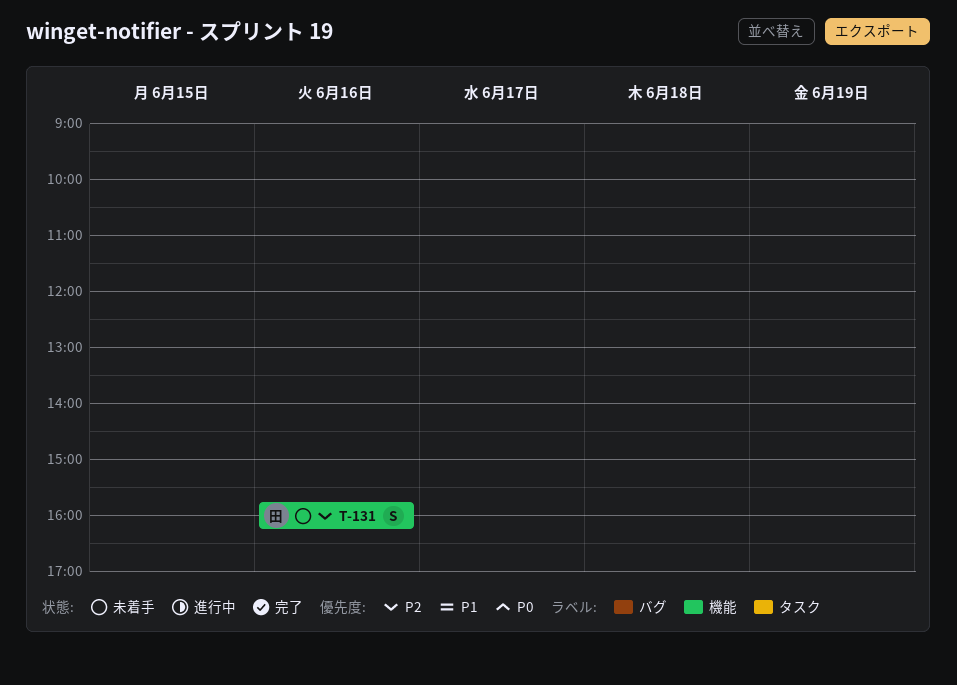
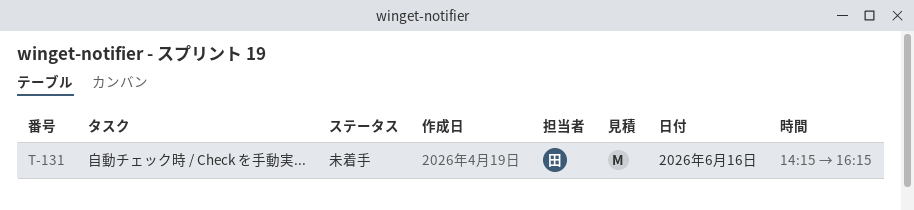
T-131, estimate: S -> M
T-131, begins: 15:45 -> 14:15

